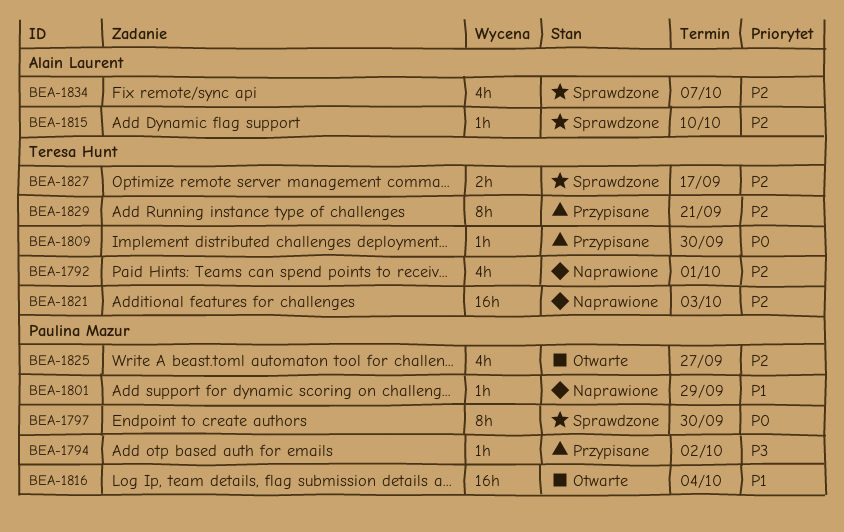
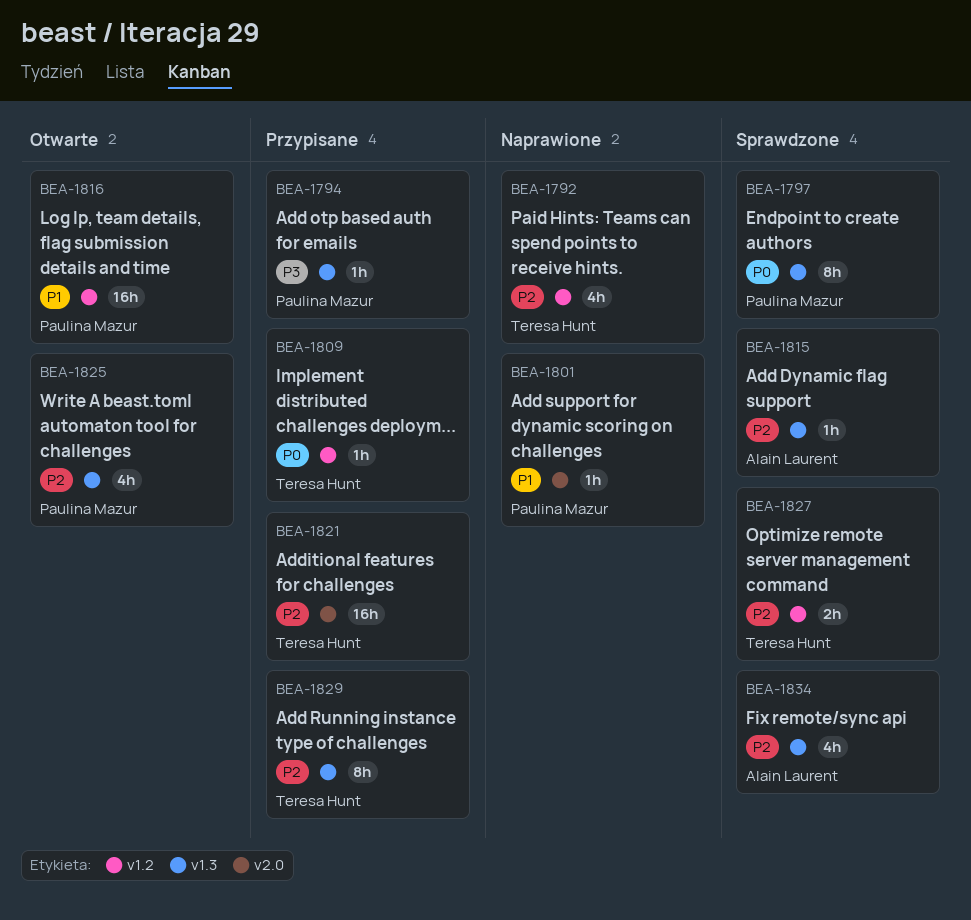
BEA-1821, status: Naprawione -> Przypisane

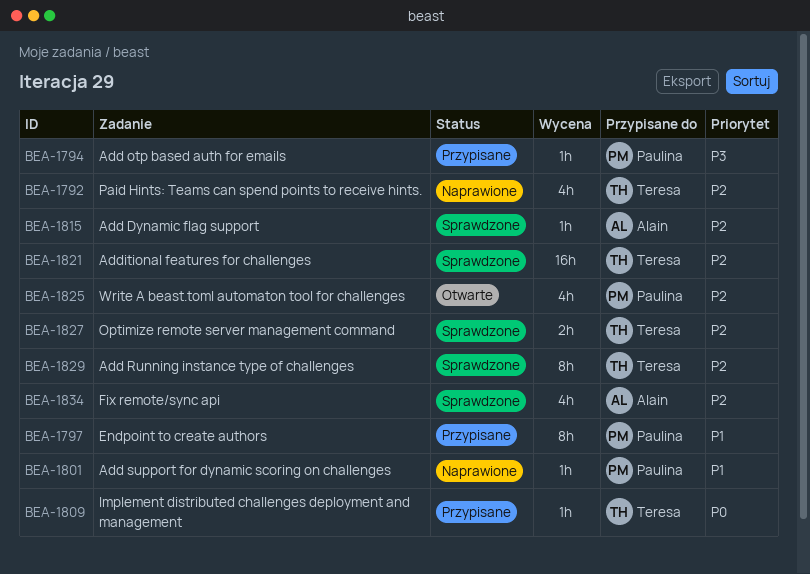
BEA-1797, status: Sprawdzone -> Przypisane
BEA-1797, priority: P0 -> P1
BEA-1816: present -> none
BEA-1821, status: Przypisane -> Sprawdzone
BEA-1829, status: Przypisane -> Sprawdzone

